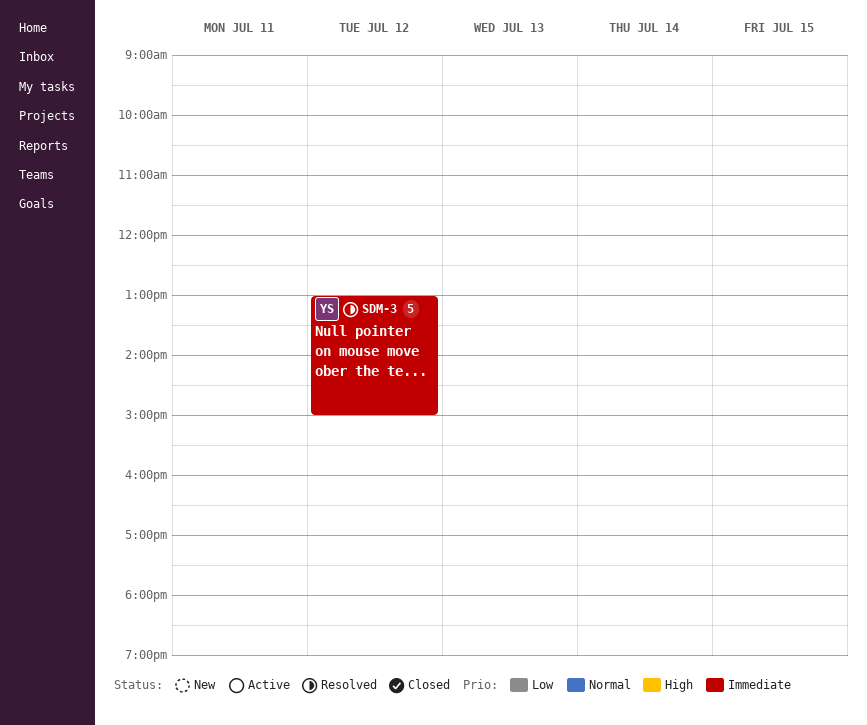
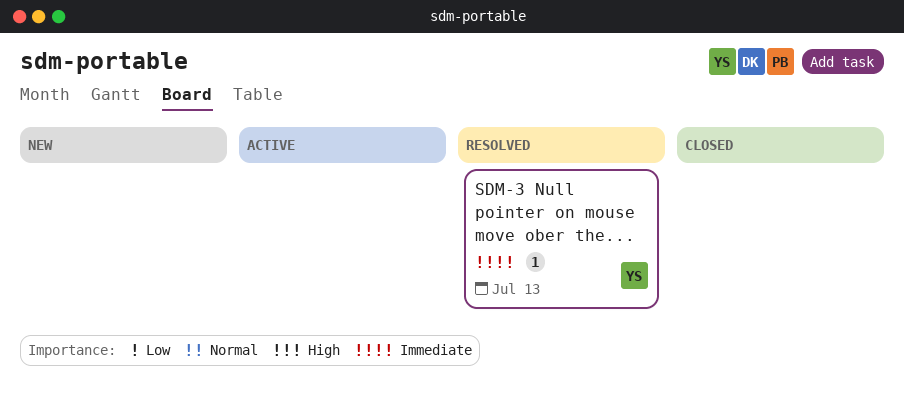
SDM-3, estimate: 5 -> 1
SDM-3, day: Jul 12 -> Jul 13

